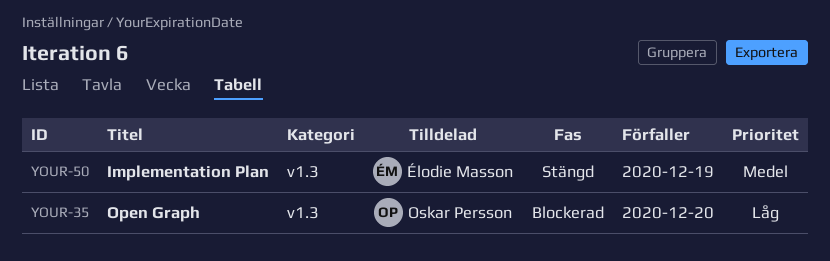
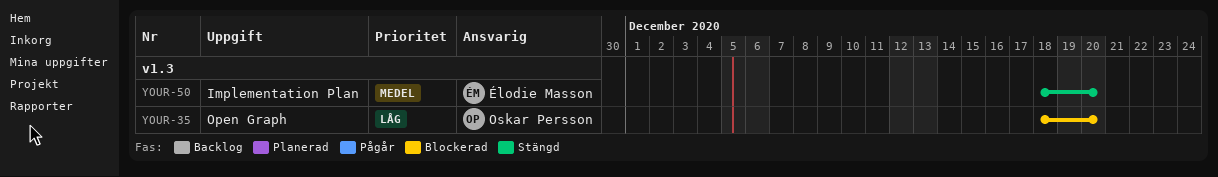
YOUR-50, due: Dec 19 -> Dec 20

